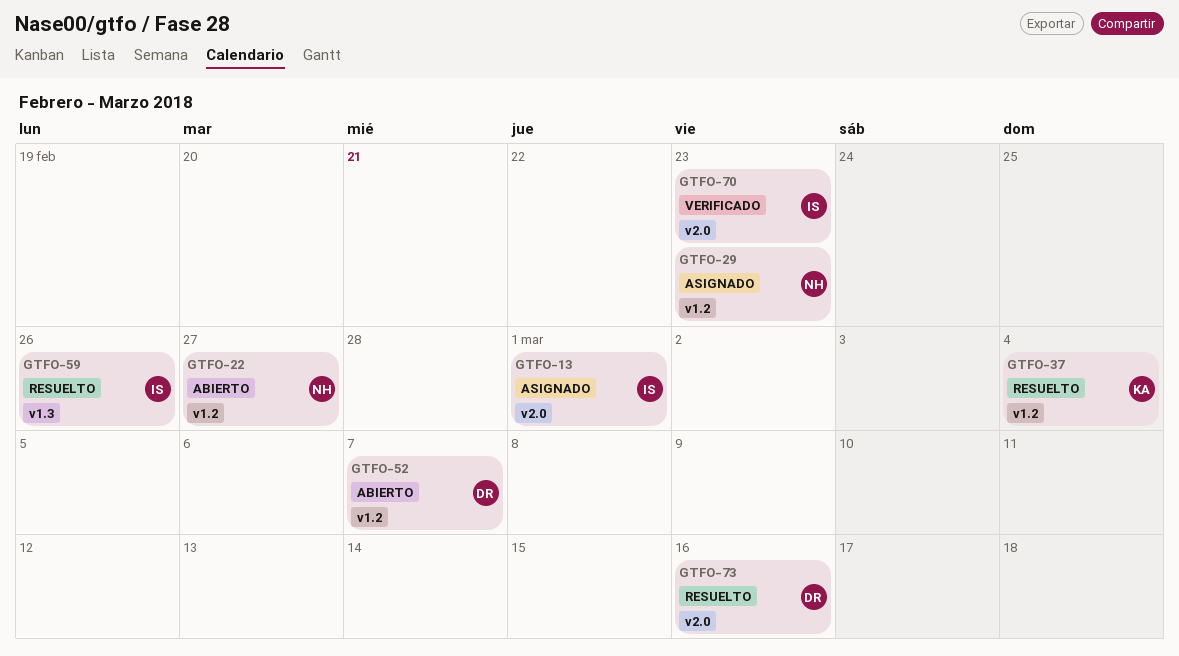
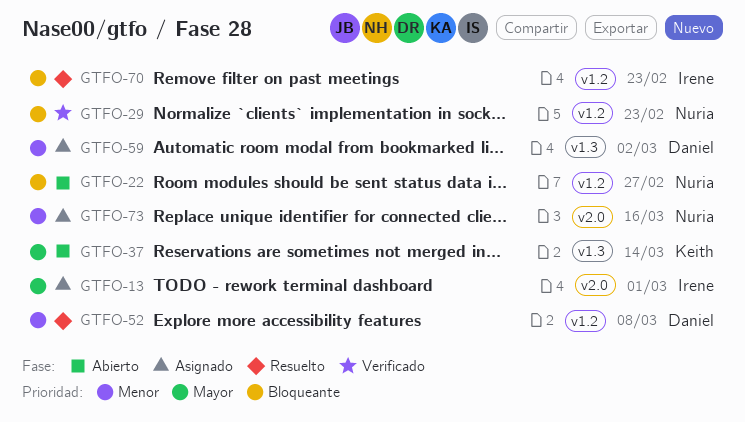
GTFO-29, status: Asignado -> Verificado
GTFO-37, status: Resuelto -> Abierto
GTFO-37, label: v1.2 -> v1.3
GTFO-37, due: Mar 4 -> Mar 14
GTFO-52, status: Abierto -> Resuelto
GTFO-52, due: Mar 7 -> Mar 8
GTFO-59, status: Resuelto -> Asignado
GTFO-59, owner: Irene -> Daniel
GTFO-59, due: Feb 26 -> Mar 2
GTFO-70, status: Verificado -> Resuelto
GTFO-70, label: v2.0 -> v1.2
GTFO-73, status: Resuelto -> Asignado
GTFO-73, owner: Daniel -> Nuria

